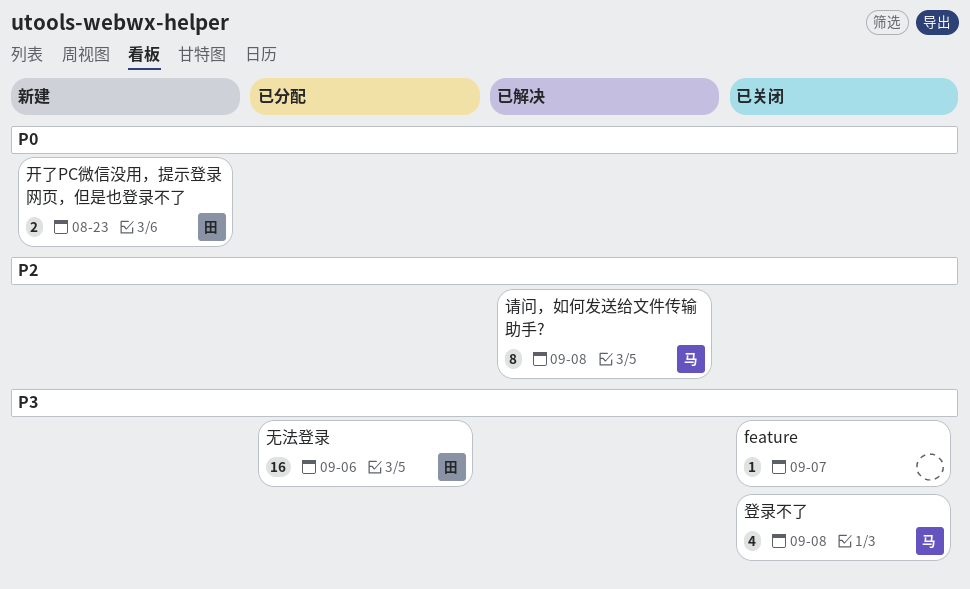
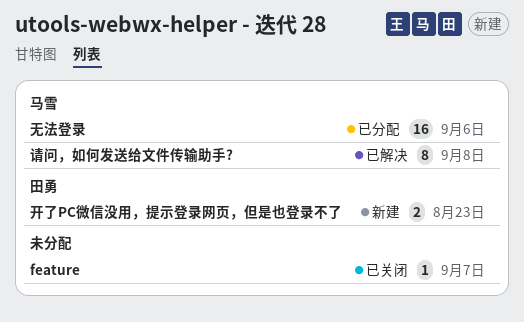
无法登录, owner: 田勇 -> 马雪
登录不了: present -> none

